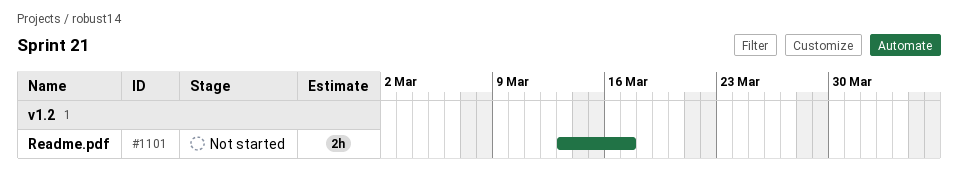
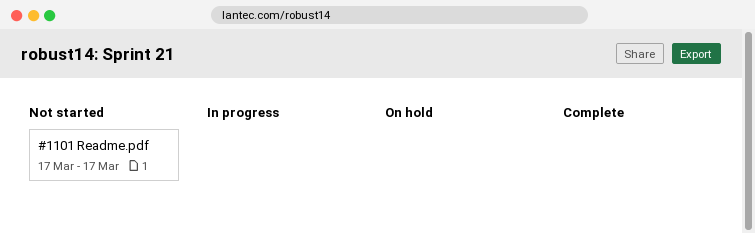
#1101, start: Mar 13 -> Mar 17

